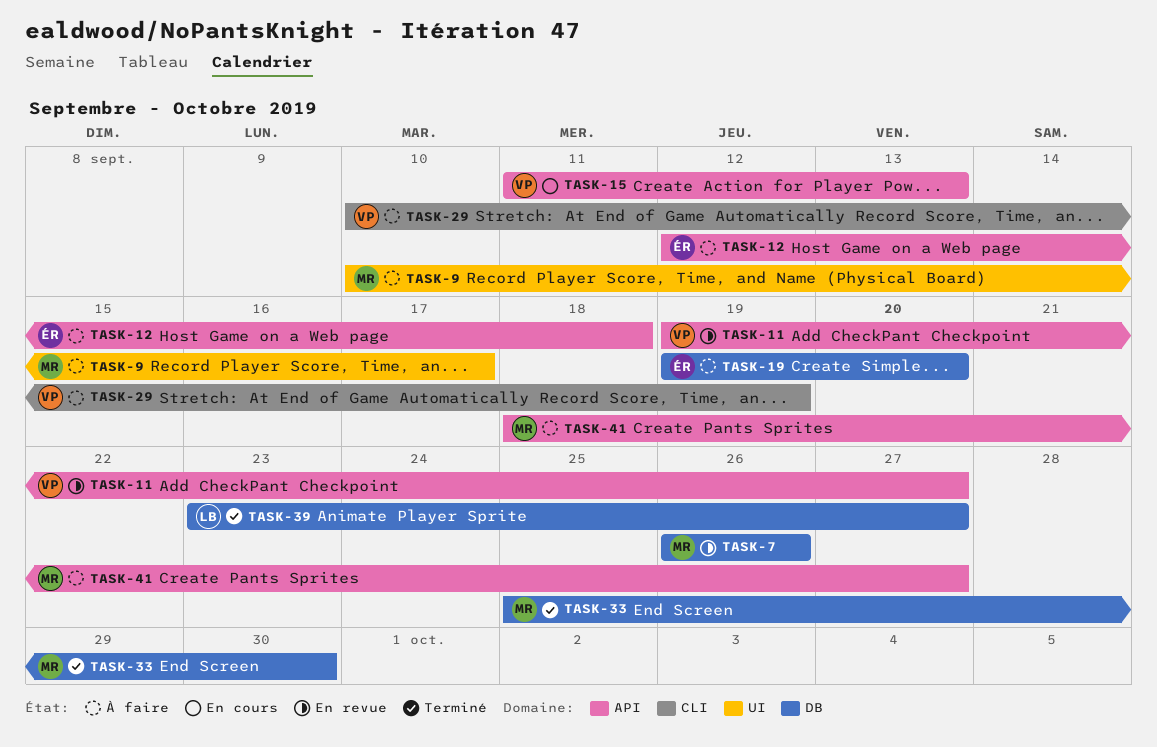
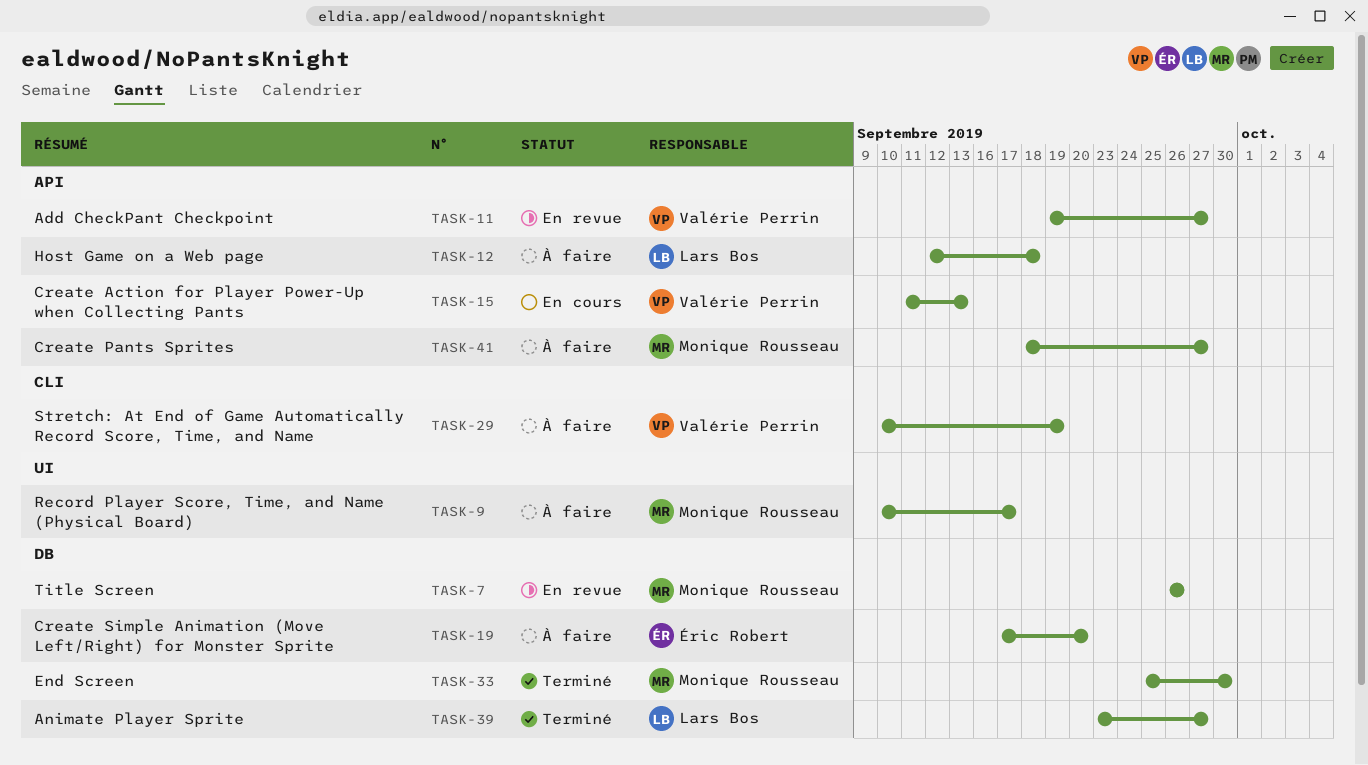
TASK-12, owner: Éric Robert -> Lars Bos
TASK-19, start: Sep 19 -> Sep 17

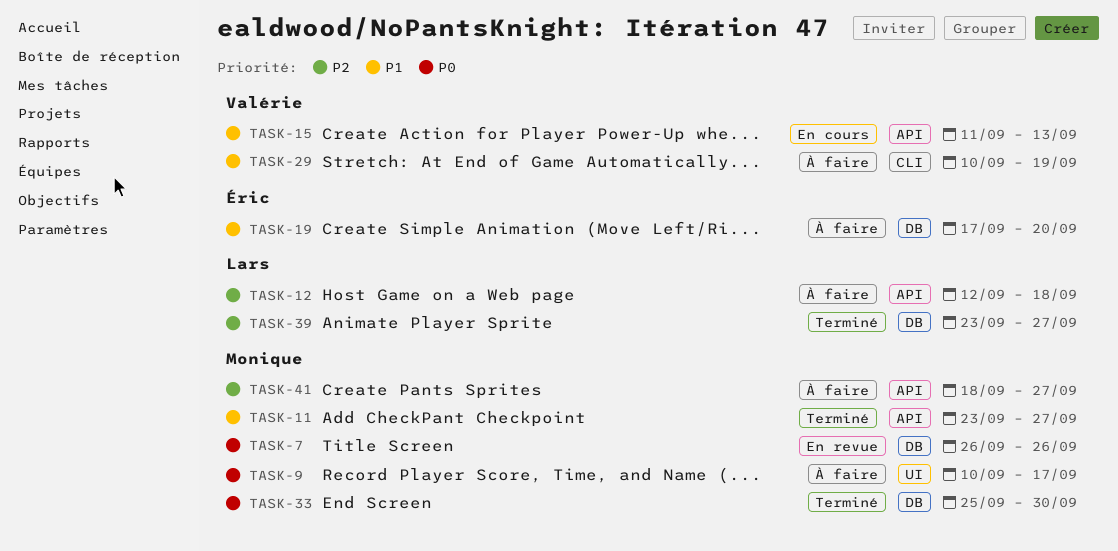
TASK-11, status: En revue -> Terminé
TASK-11, owner: Valérie Perrin -> Monique Rousseau
TASK-11, start: Sep 19 -> Sep 23

